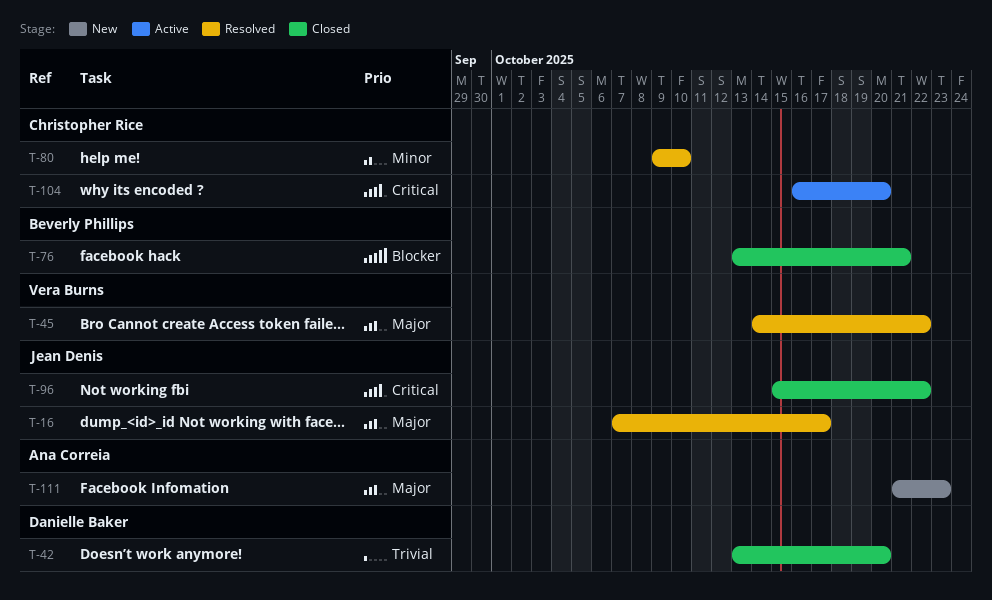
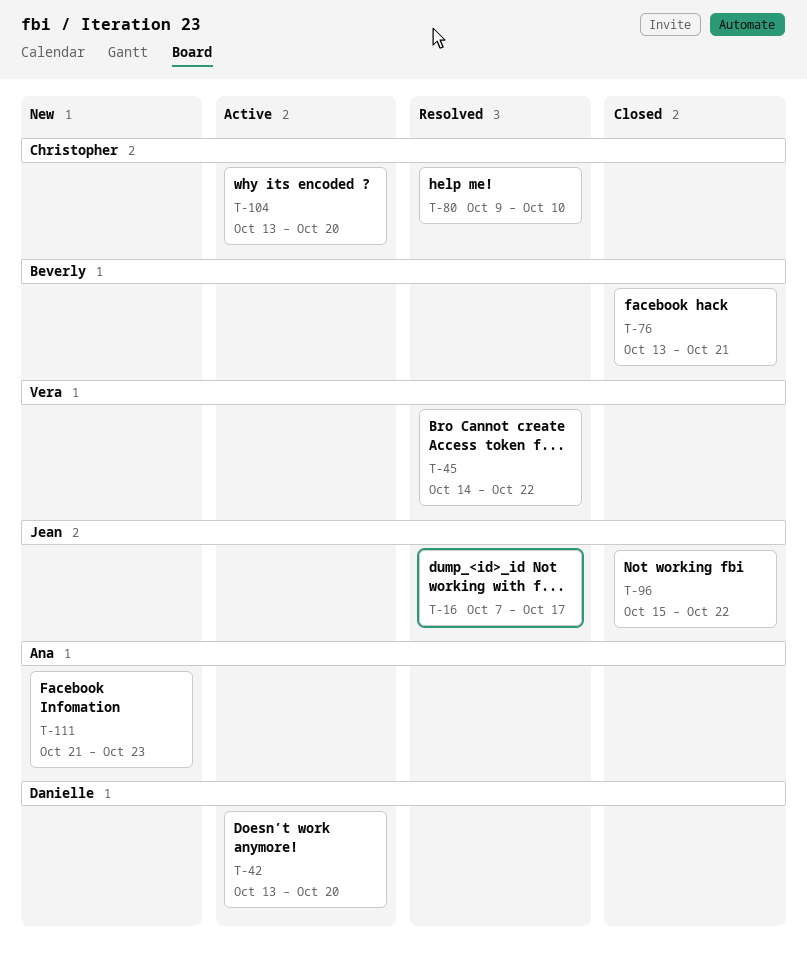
T-42, status: Closed -> Active
T-104, start: Oct 16 -> Oct 13

